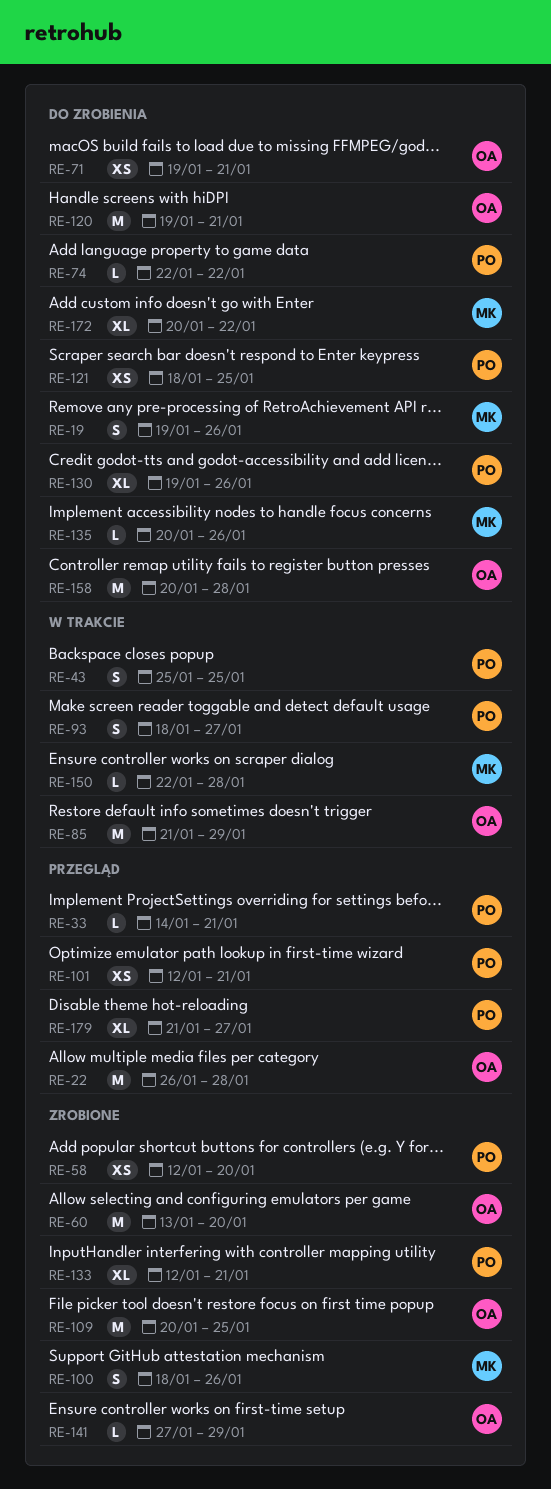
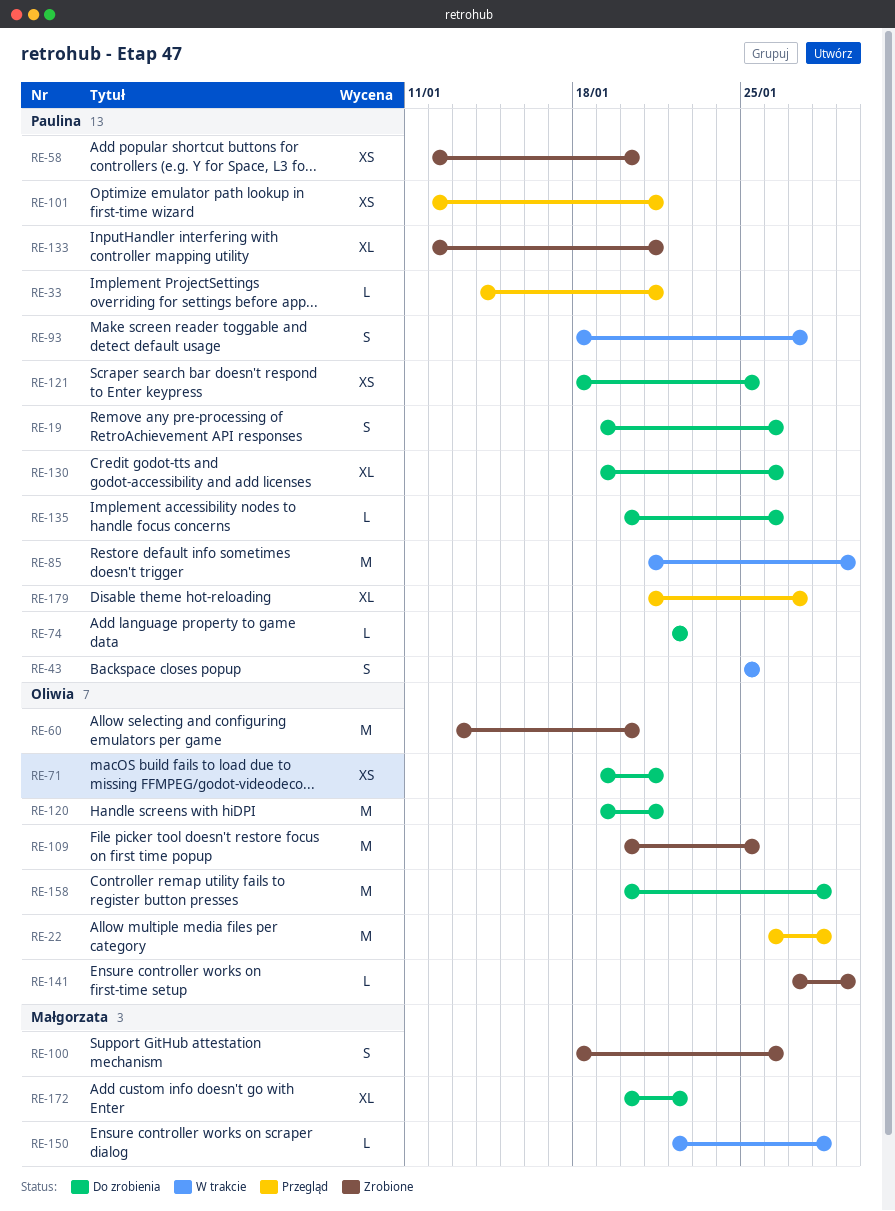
RE-19, owner: Małgorzata -> Paulina
RE-85, owner: Oliwia -> Paulina
RE-135, owner: Małgorzata -> Paulina

